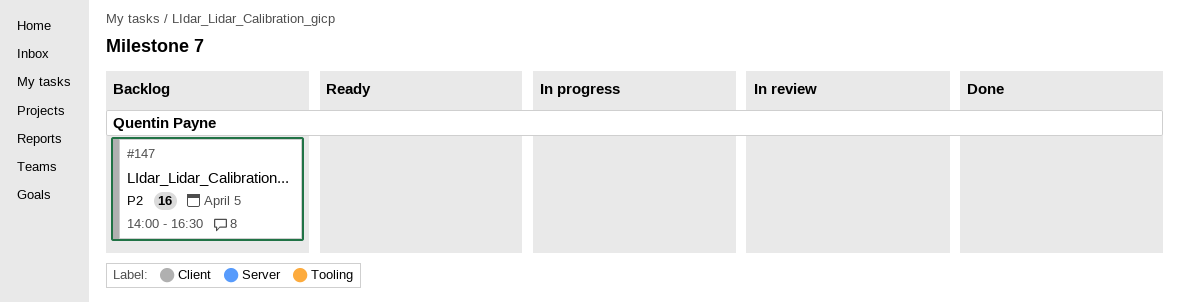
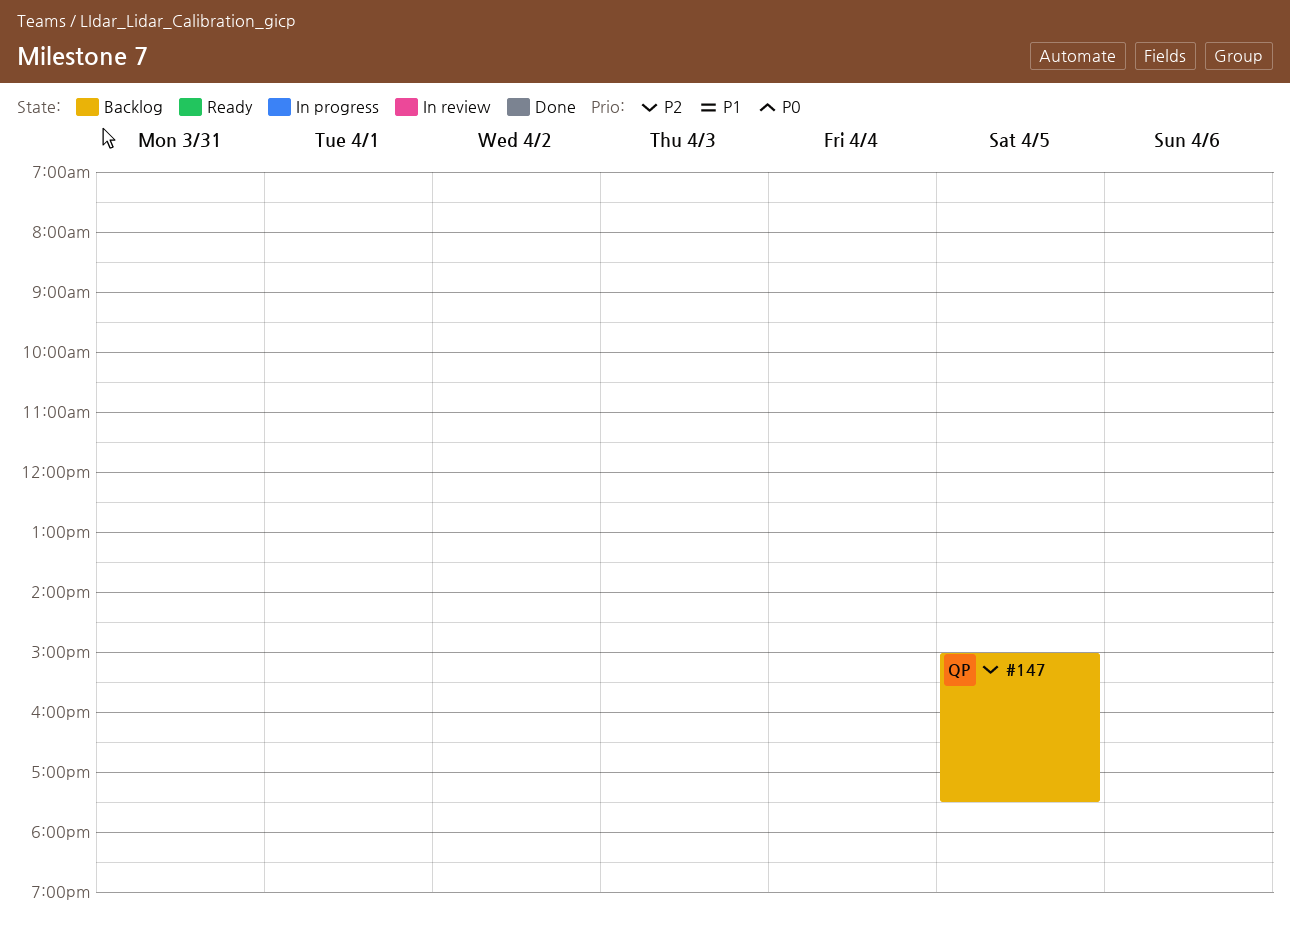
#147, begins: 14:00 -> 15:00
#147, ends: 16:30 -> 17:30

